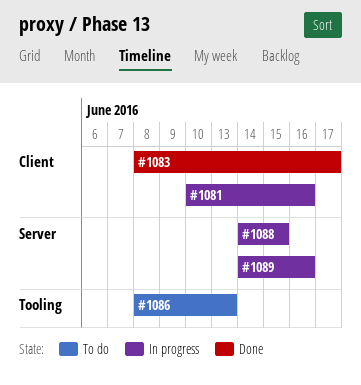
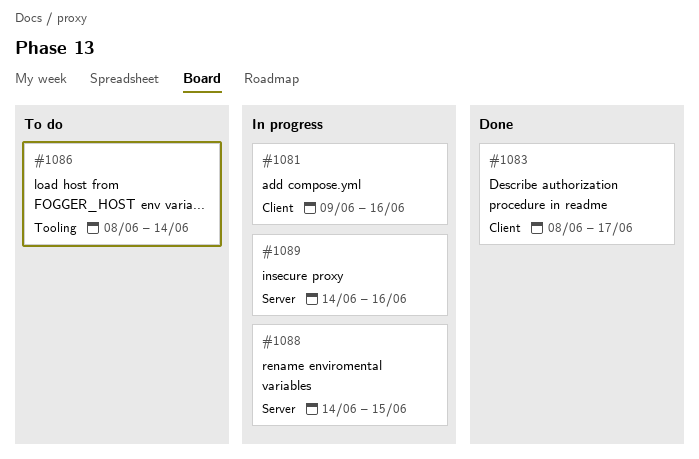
#1081, start: Jun 10 -> Jun 9
#1086, due: Jun 13 -> Jun 14

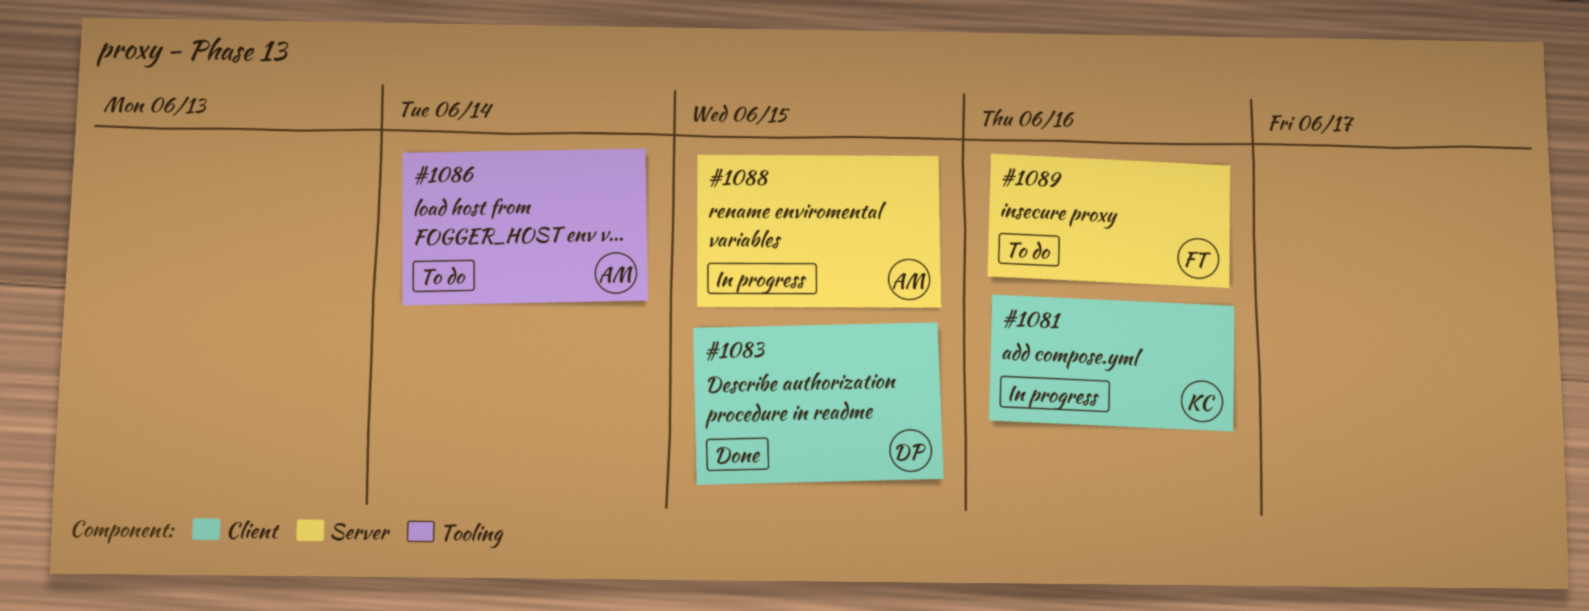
#1083, due: Jun 17 -> Jun 15
#1089, status: In progress -> To do

